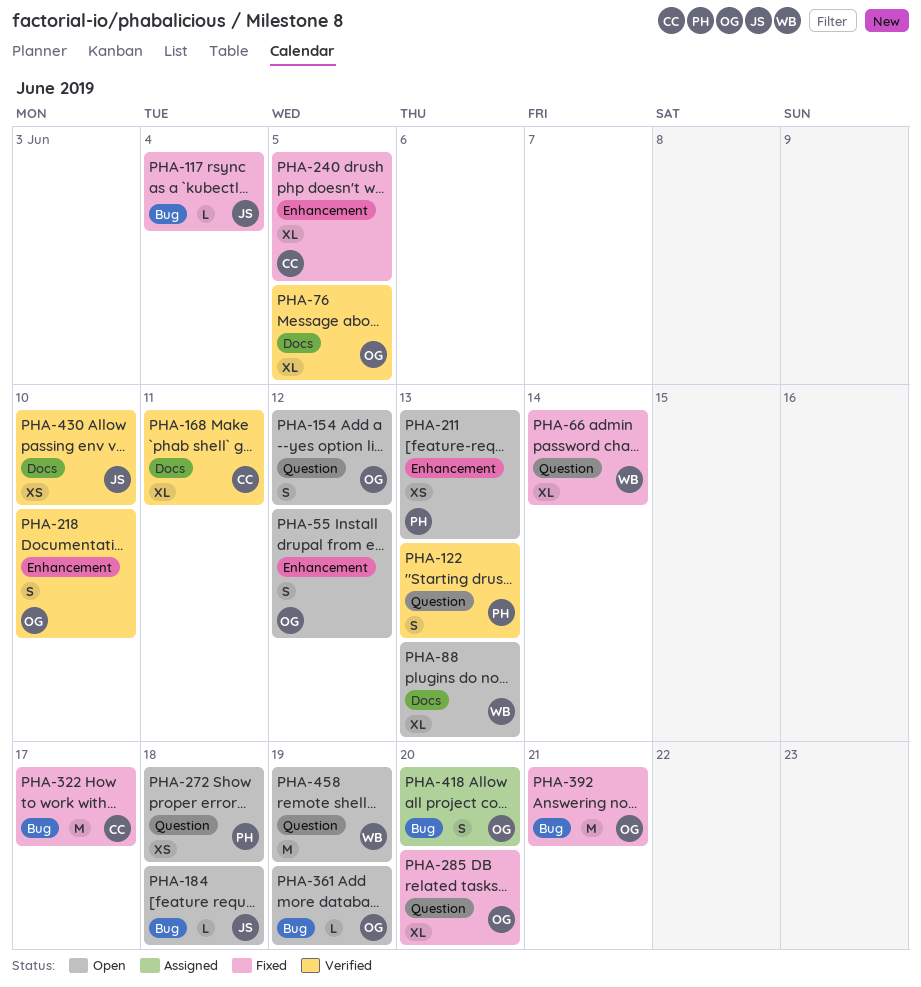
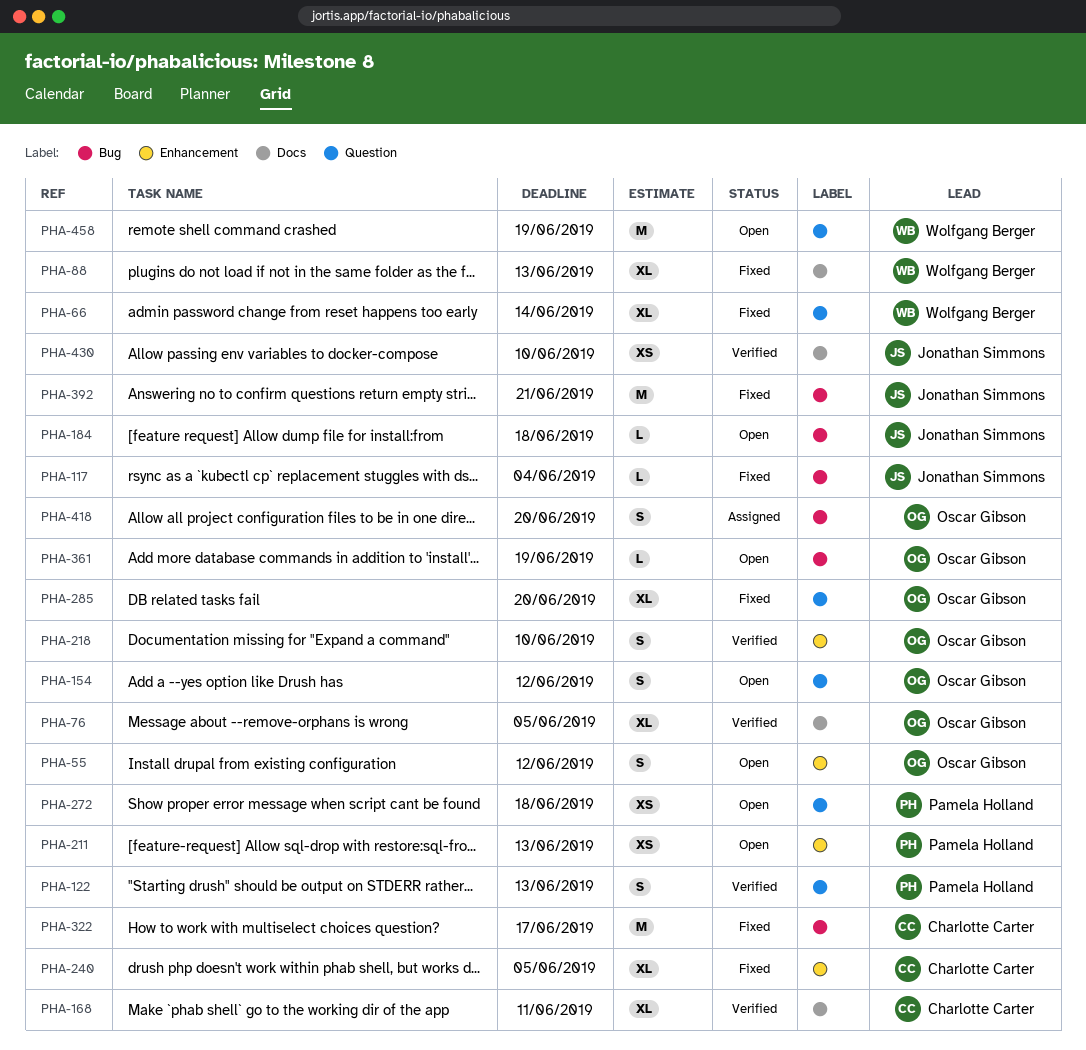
PHA-88, status: Open -> Fixed
PHA-392, owner: Oscar Gibson -> Jonathan Simmons

